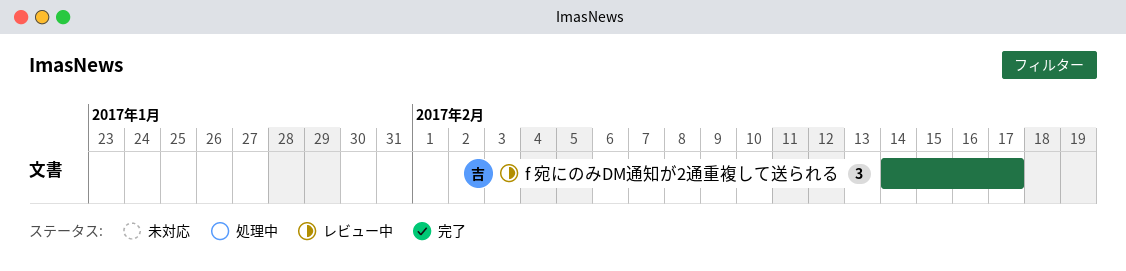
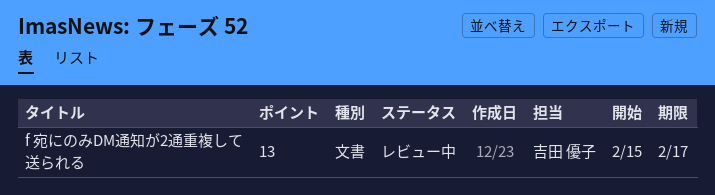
f 宛にのみDM通知が2通重複して送られる, estimate: 3 -> 13
f 宛にのみDM通知が2通重複して送られる, start: Feb 14 -> Feb 15

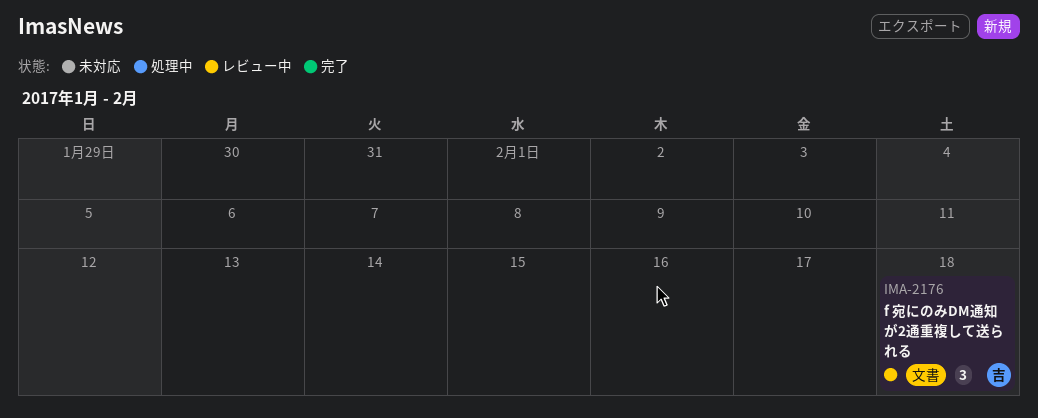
f 宛にのみDM通知が2通重複して送られる, estimate: 13 -> 3
f 宛にのみDM通知が2通重複して送られる, due: Feb 17 -> Feb 18

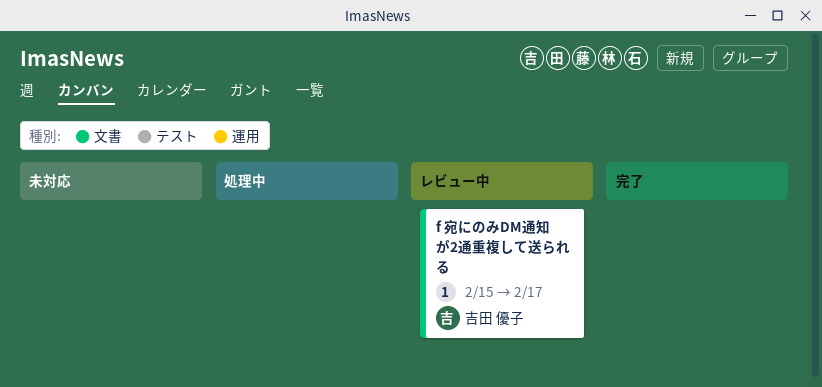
f 宛にのみDM通知が2通重複して送られる, estimate: 3 -> 1
f 宛にのみDM通知が2通重複して送られる, due: Feb 18 -> Feb 17

